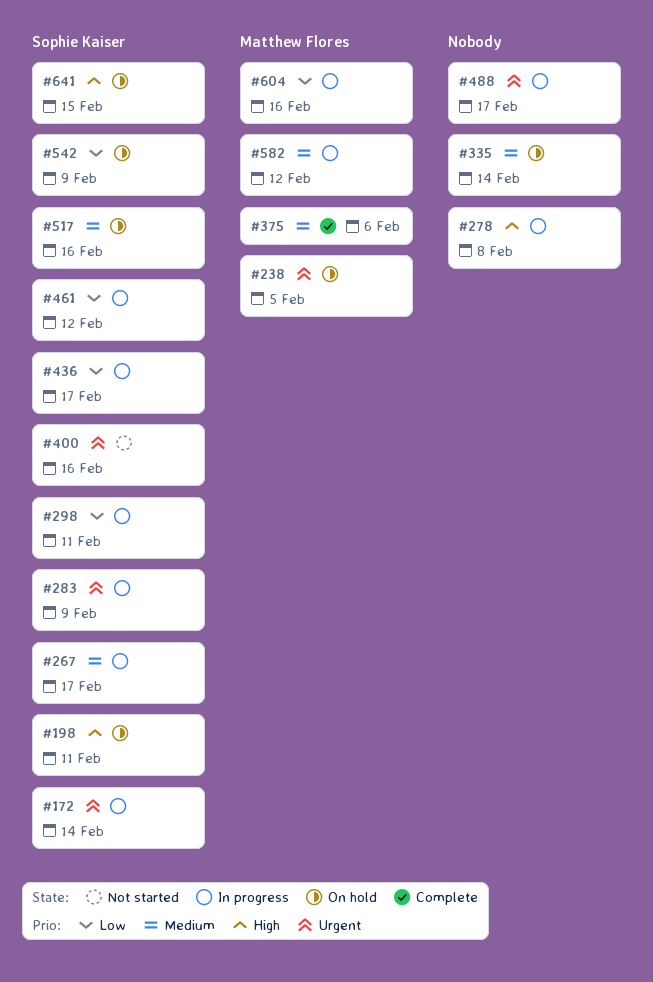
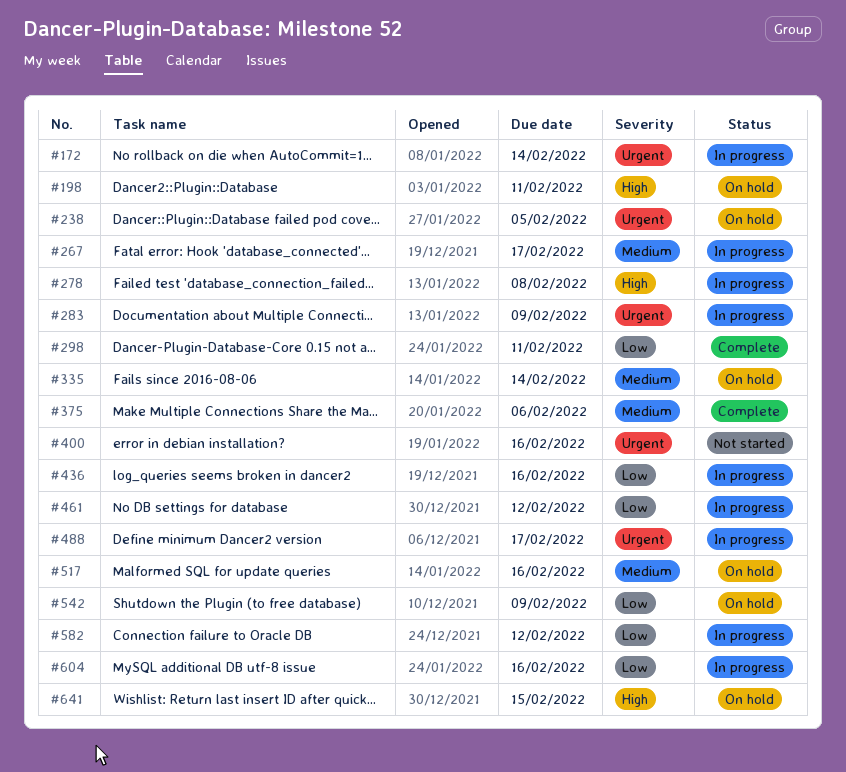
#298, status: In progress -> Complete
#436, due: Feb 17 -> Feb 16
#582, priority: Medium -> Low

